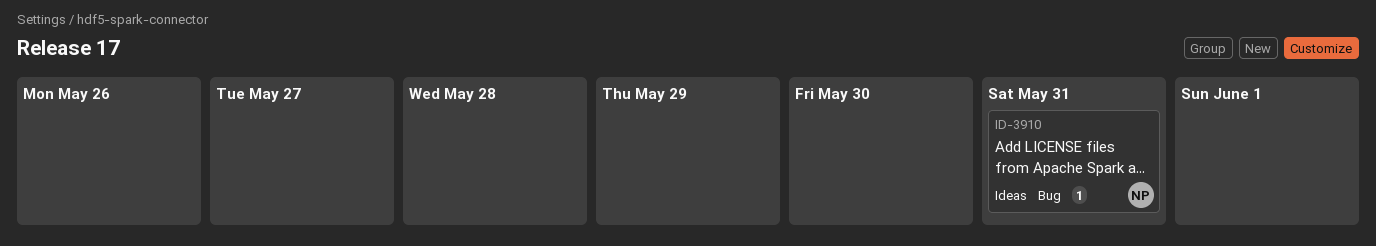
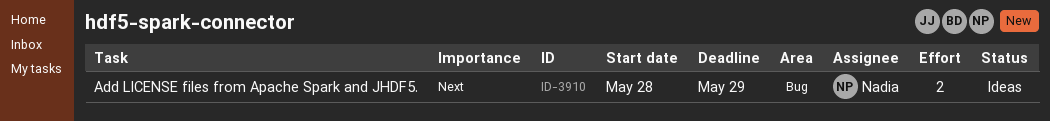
ID-3910, estimate: 1 -> 2
ID-3910, due: May 31 -> May 29

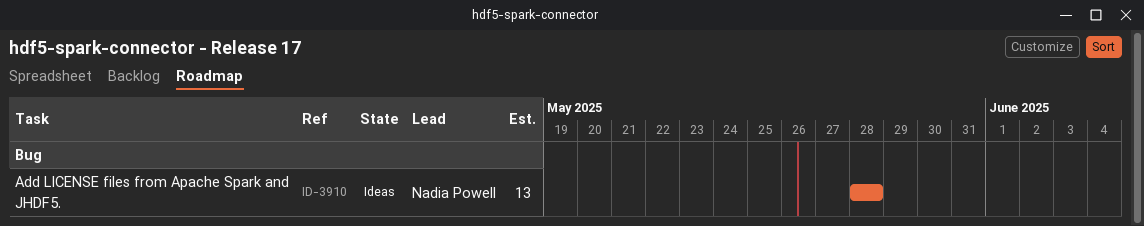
ID-3910, estimate: 2 -> 13
ID-3910, due: May 29 -> May 28

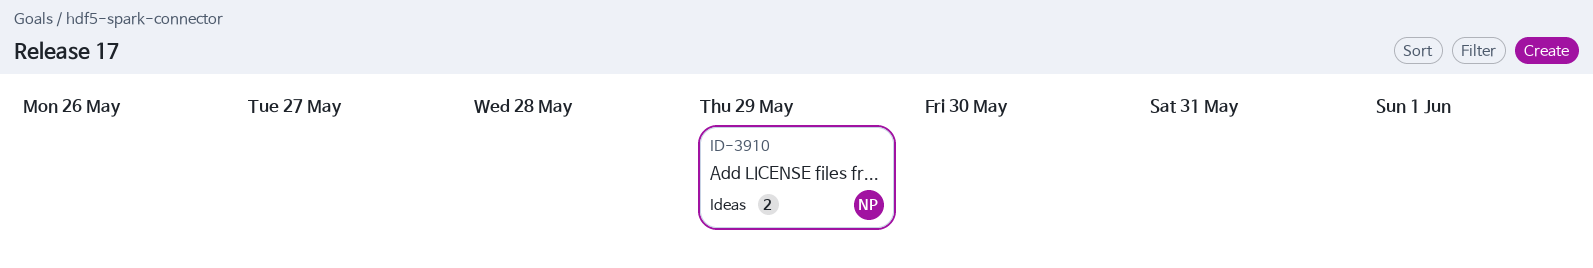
ID-3910, estimate: 13 -> 2
ID-3910, due: May 28 -> May 29

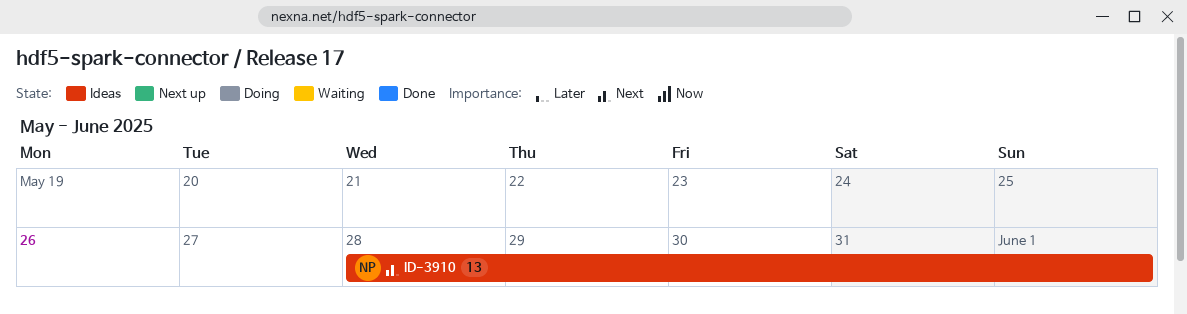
ID-3910, estimate: 2 -> 13
ID-3910, due: May 29 -> Jun 1

